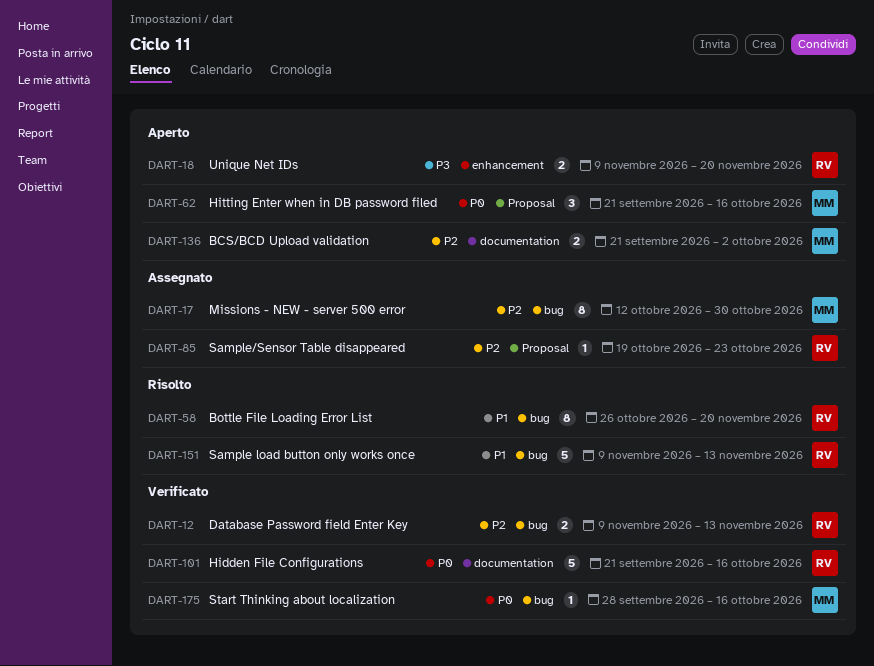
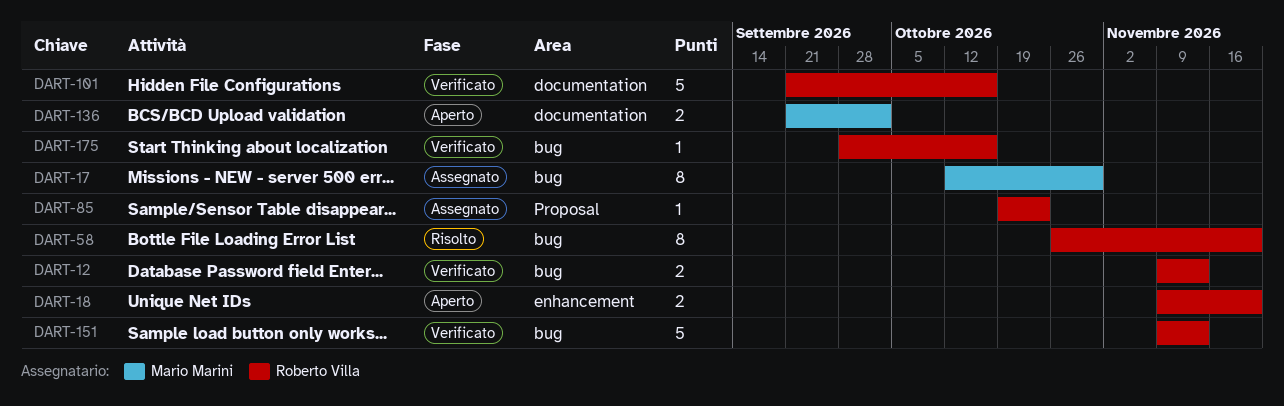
DART-62: present -> none
DART-151, status: Risolto -> Verificato
DART-175, owner: Mario Marini -> Roberto Villa

